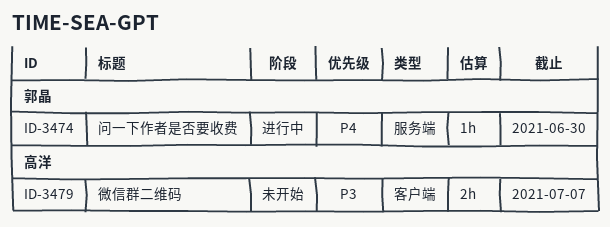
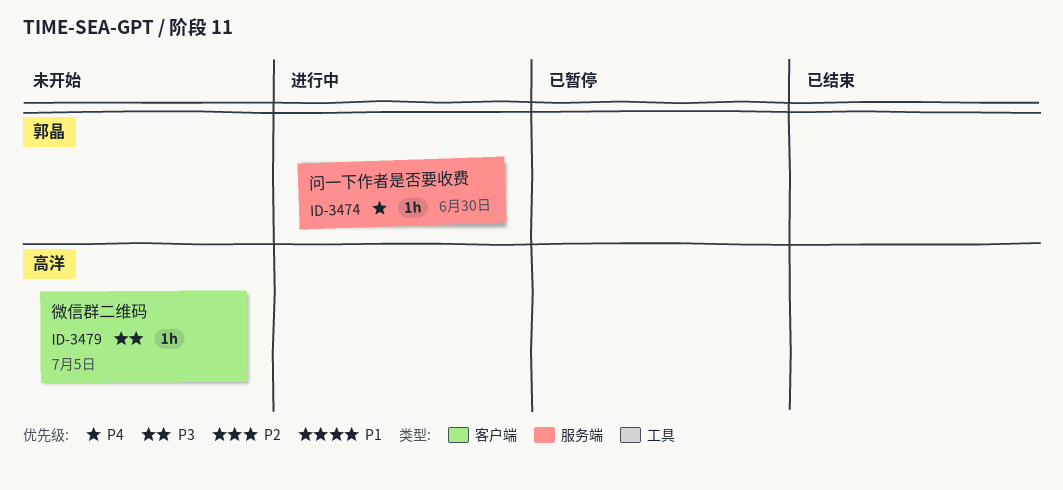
ID-3479, estimate: 2h -> 1h
ID-3479, due: Jul 7 -> Jul 5

